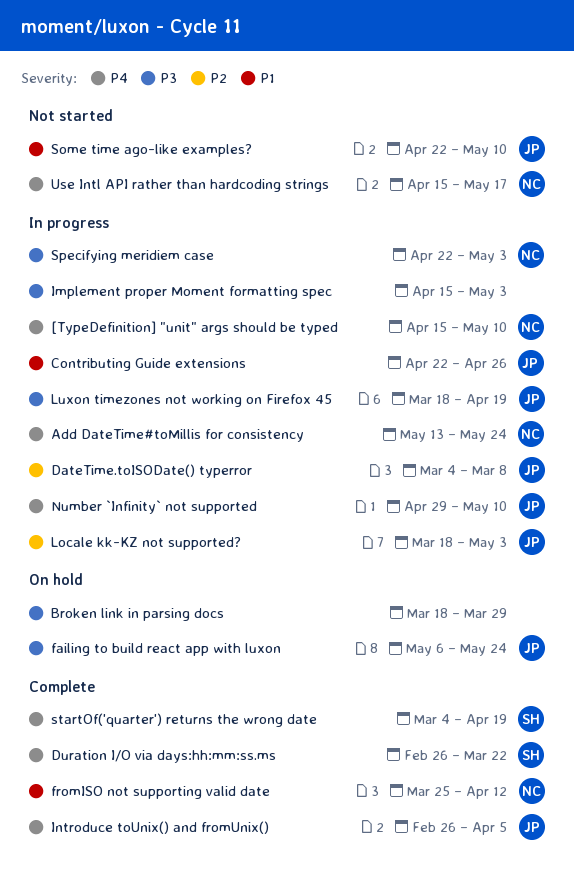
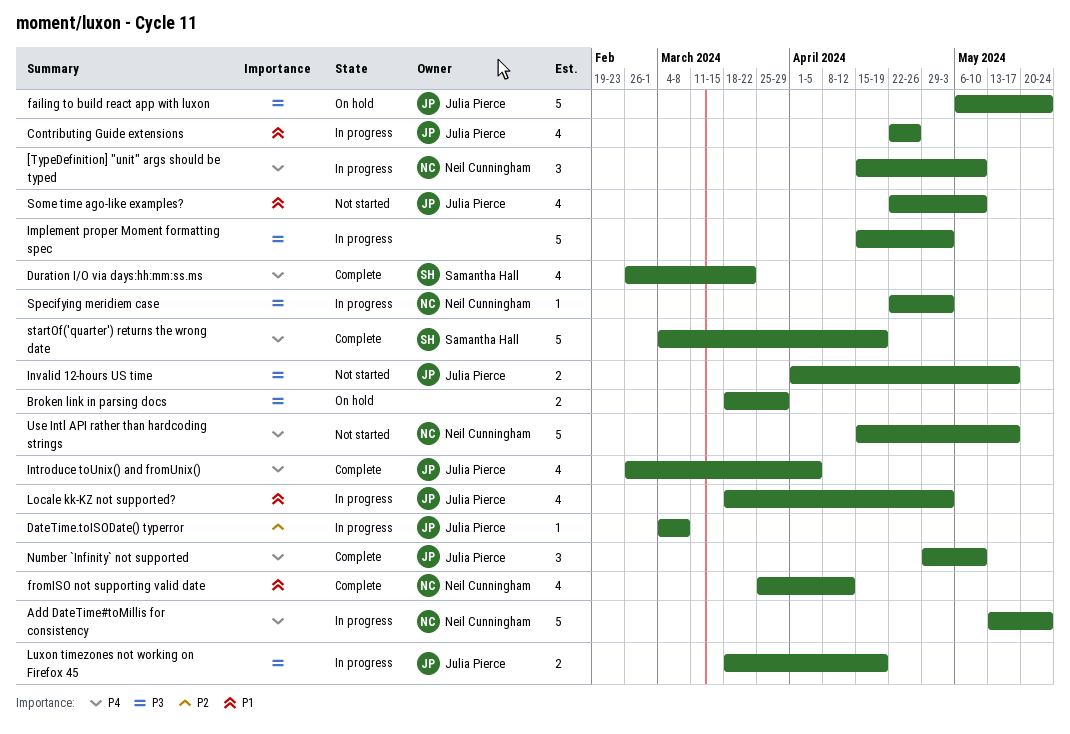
Invalid 12-hours US time: none -> present
Locale kk-KZ not supported?, priority: P2 -> P1
Number `Infinity` not supported, status: In progress -> Complete

